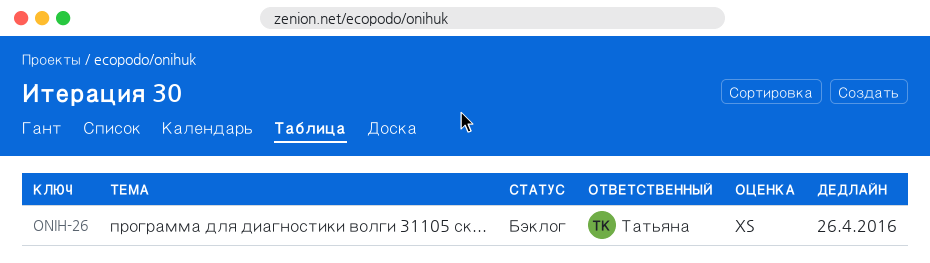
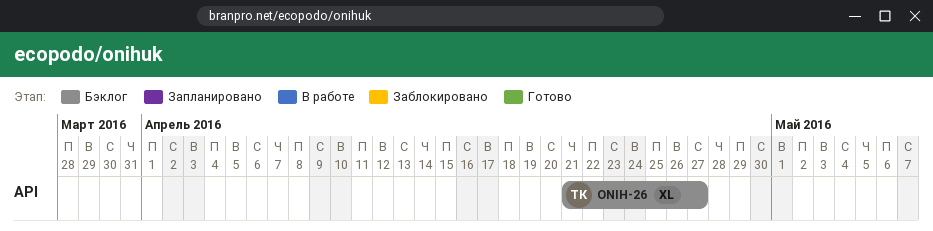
ONIH-26, estimate: XS -> XL
ONIH-26, due: Apr 26 -> Apr 27

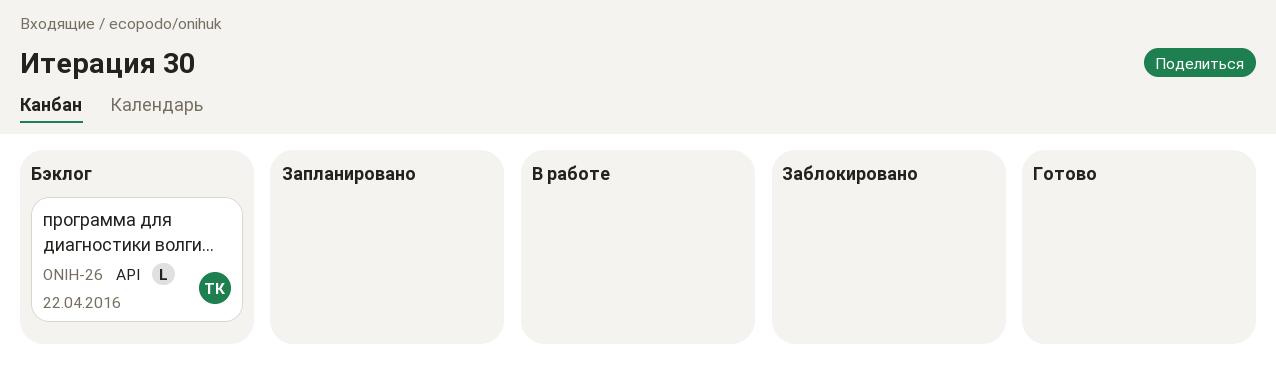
ONIH-26, estimate: XL -> L
ONIH-26, due: Apr 27 -> Apr 22

